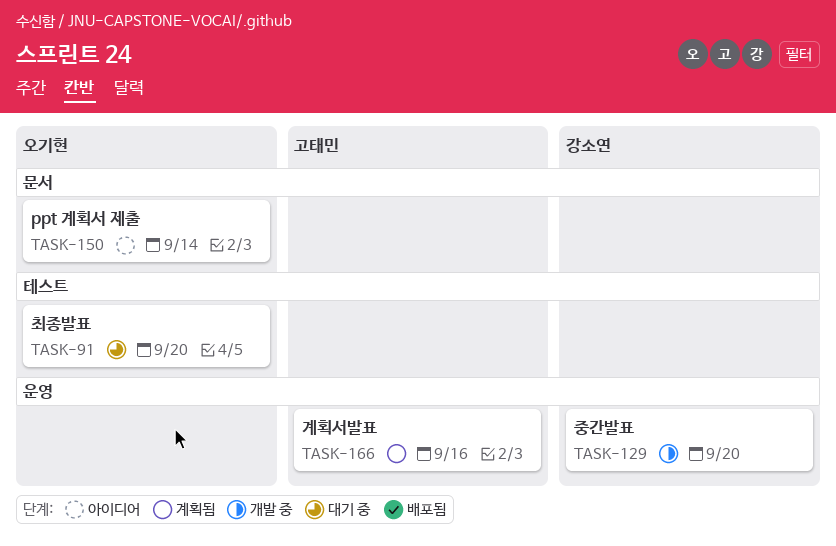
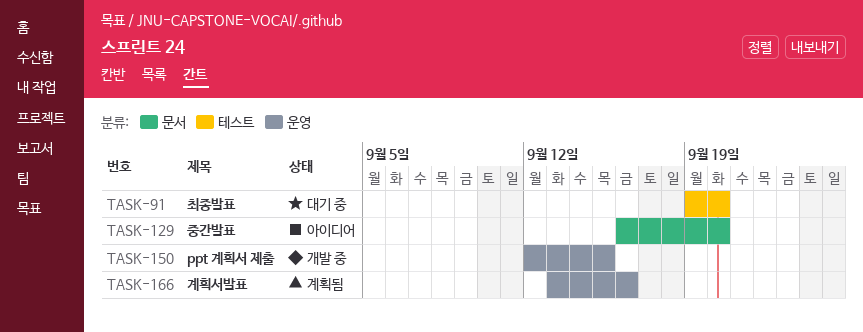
TASK-129, status: 개발 중 -> 아이디어
TASK-129, label: 운영 -> 문서
TASK-150, status: 아이디어 -> 개발 중
TASK-150, label: 문서 -> 운영
TASK-150, due: Sep 14 -> Sep 15

